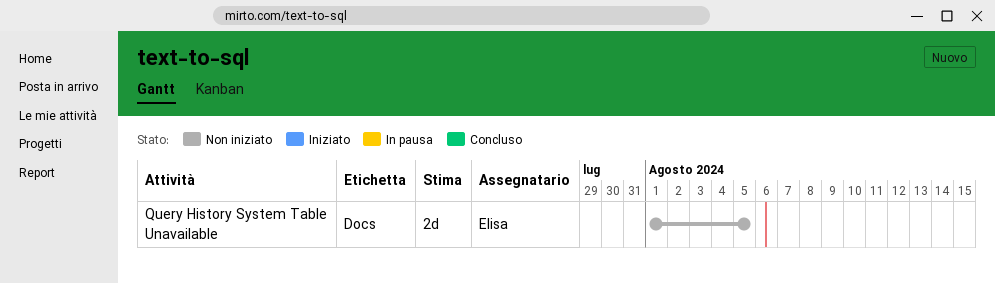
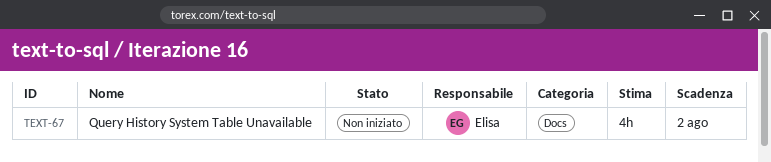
Query History System Table Unavailable, estimate: 2d -> 4h
Query History System Table Unavailable, due: Aug 5 -> Aug 2

